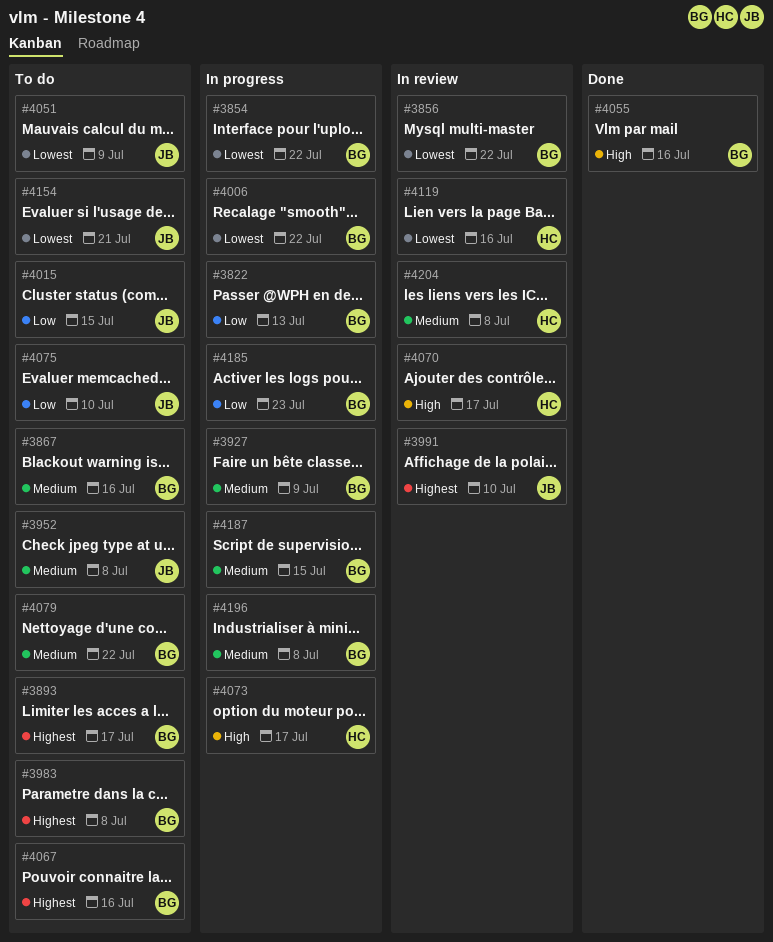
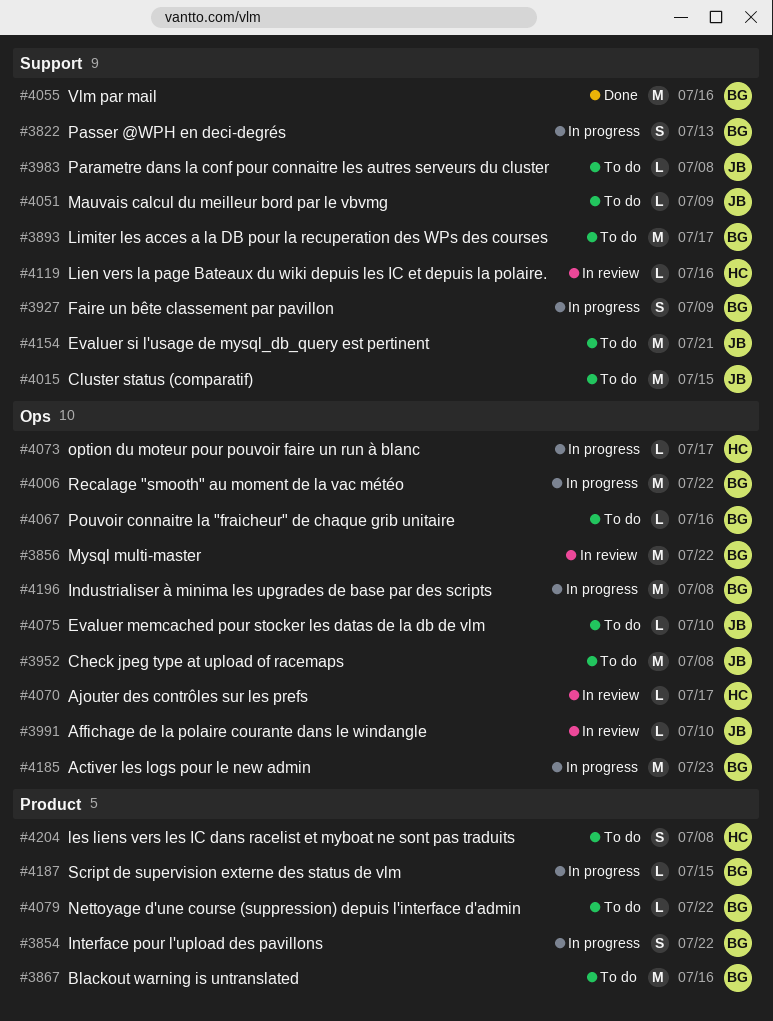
#3983, owner: BG -> JB
#4204, status: In review -> To do

